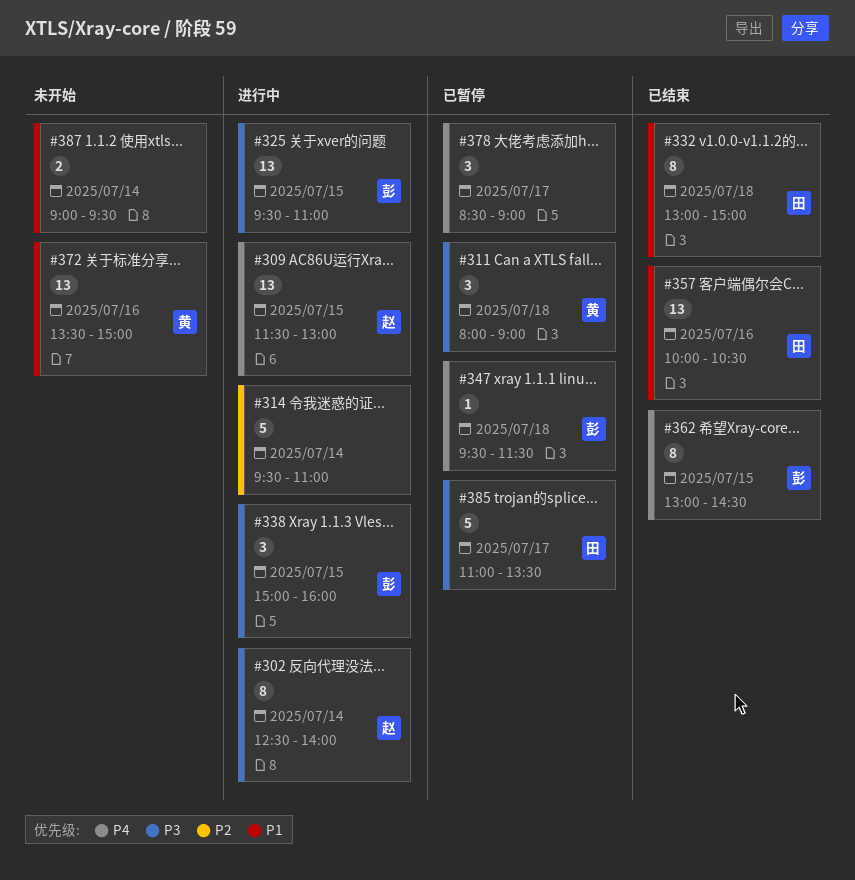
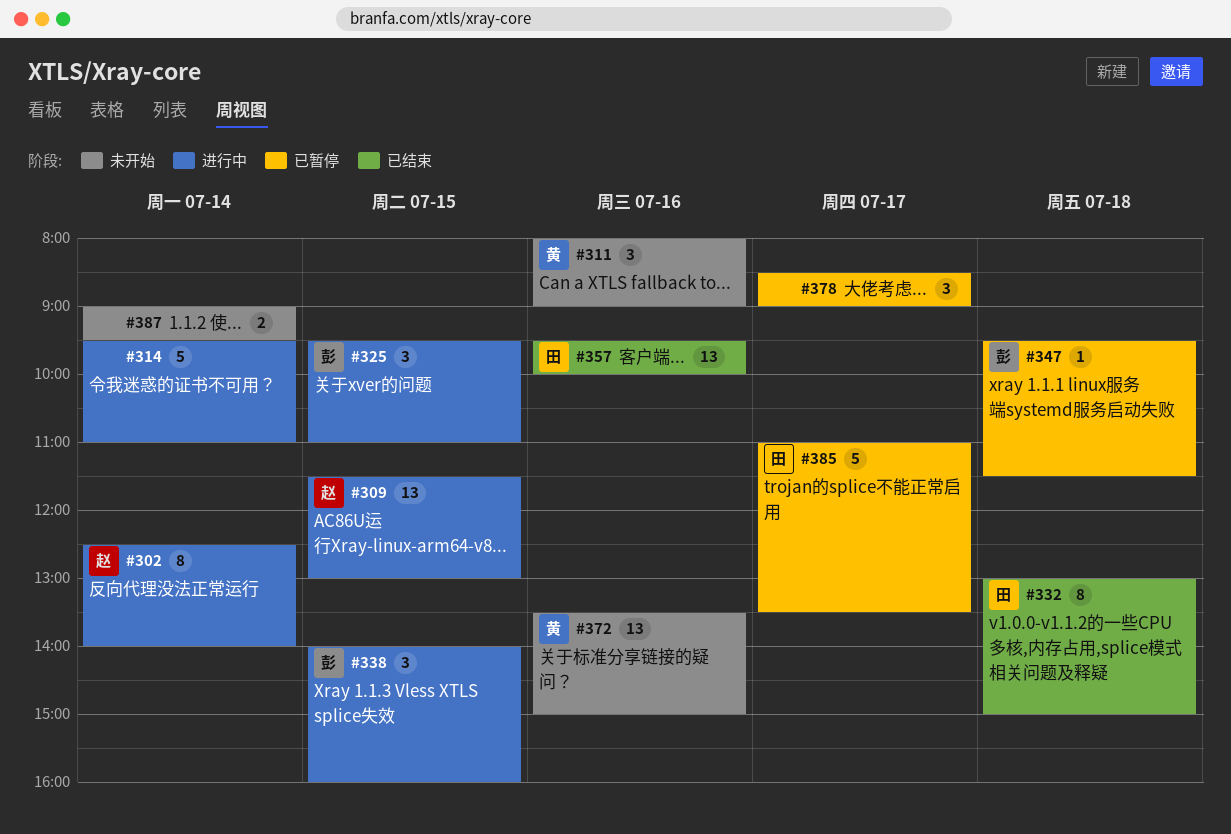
#311, status: 已暂停 -> 未开始
#311, day: Jul 18 -> Jul 16
#325, estimate: 13 -> 3
#338, begins: 15:00 -> 14:00
#357, begins: 10:00 -> 09:30
#357, ends: 10:30 -> 10:00
#362: present -> none

